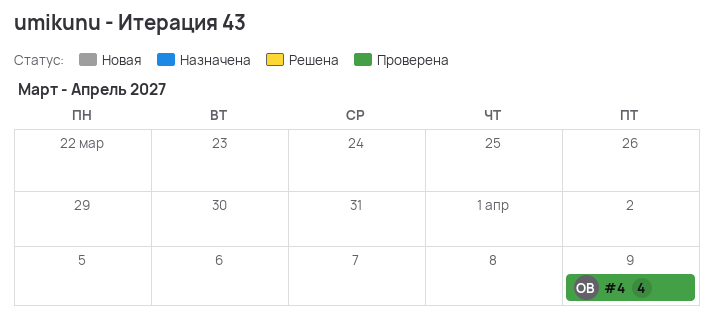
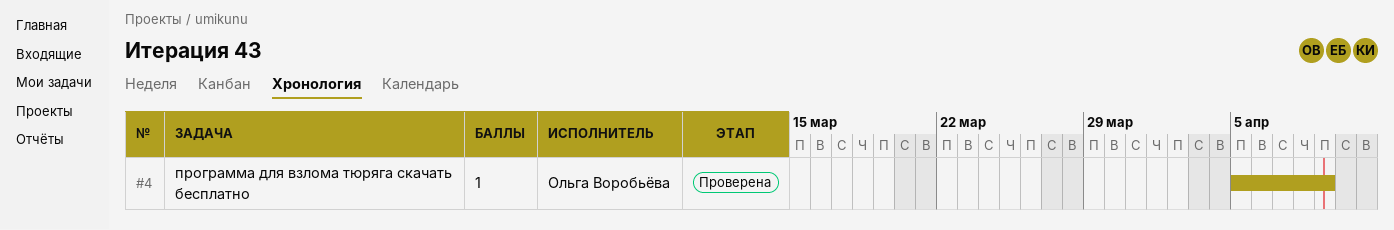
#4, estimate: 4 -> 1
#4, start: Apr 9 -> Apr 5

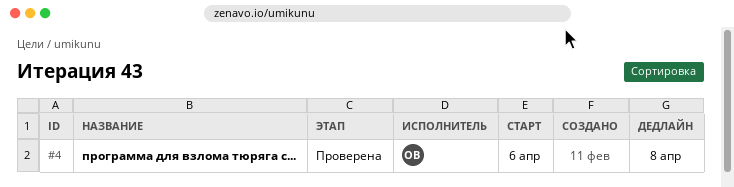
#4, start: Apr 5 -> Apr 6
#4, due: Apr 9 -> Apr 8

